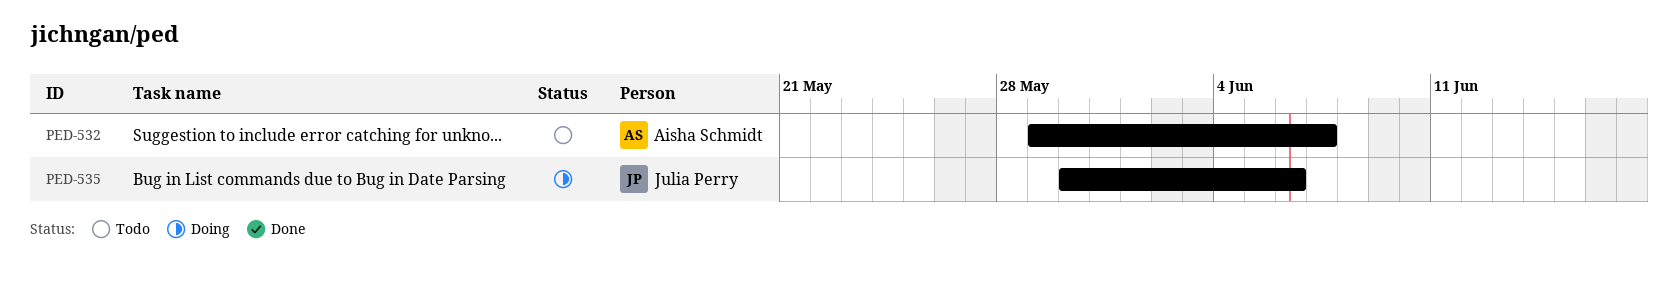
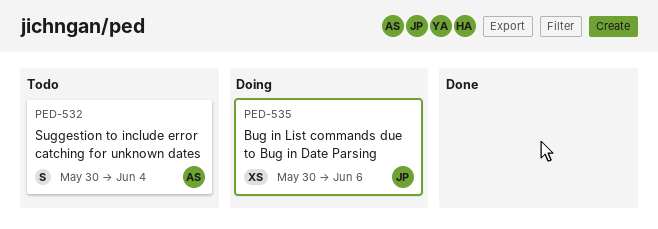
PED-532, start: May 29 -> May 30
PED-532, due: Jun 7 -> Jun 4

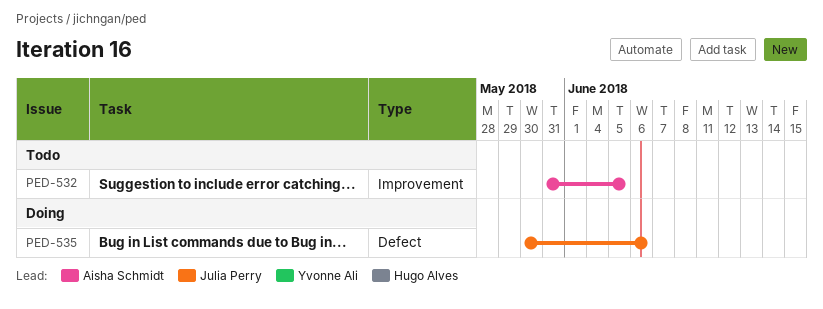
PED-532, start: May 30 -> May 31
PED-532, due: Jun 4 -> Jun 5

